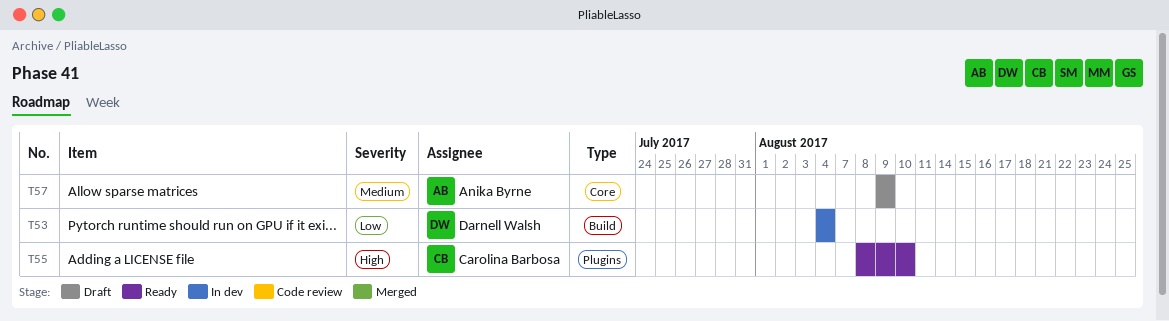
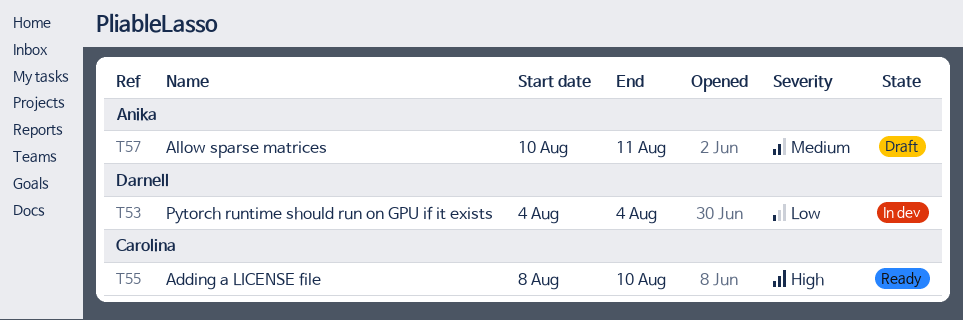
T57, start: Aug 9 -> Aug 10
T57, due: Aug 9 -> Aug 11

